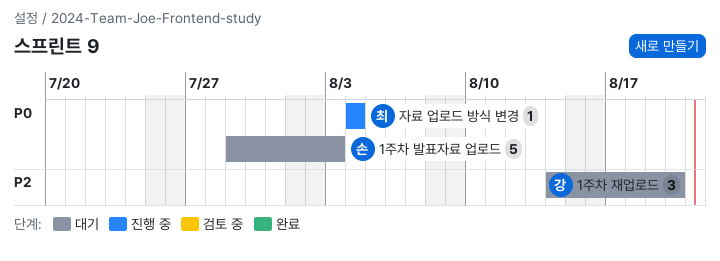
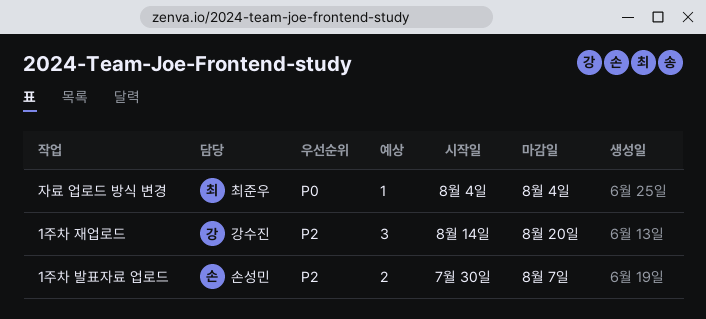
1주차 발표자료 업로드, priority: P0 -> P2
1주차 발표자료 업로드, estimate: 5 -> 2
1주차 발표자료 업로드, start: Jul 29 -> Jul 30
1주차 발표자료 업로드, due: Aug 3 -> Aug 7

